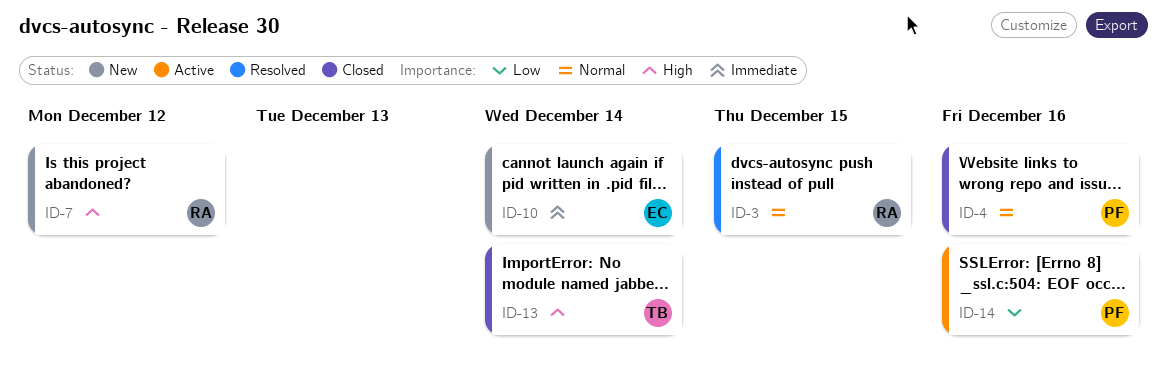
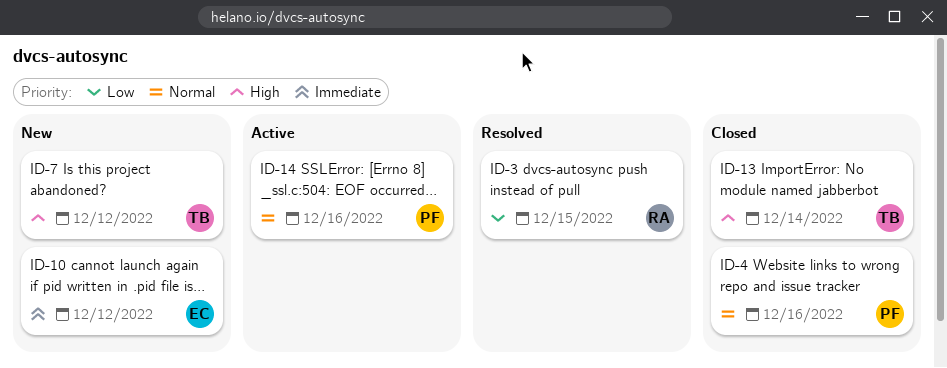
ID-3, priority: Normal -> Low
ID-7, owner: RA -> TB
ID-10, due: Dec 14 -> Dec 12
ID-14, priority: Low -> Normal

